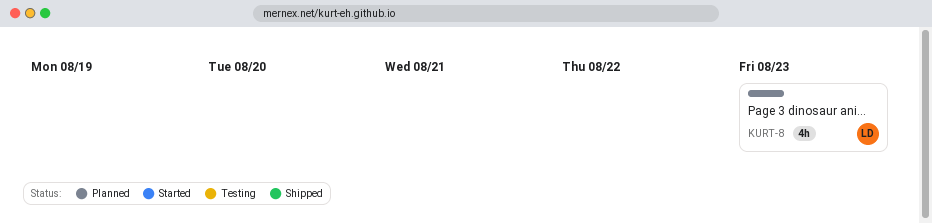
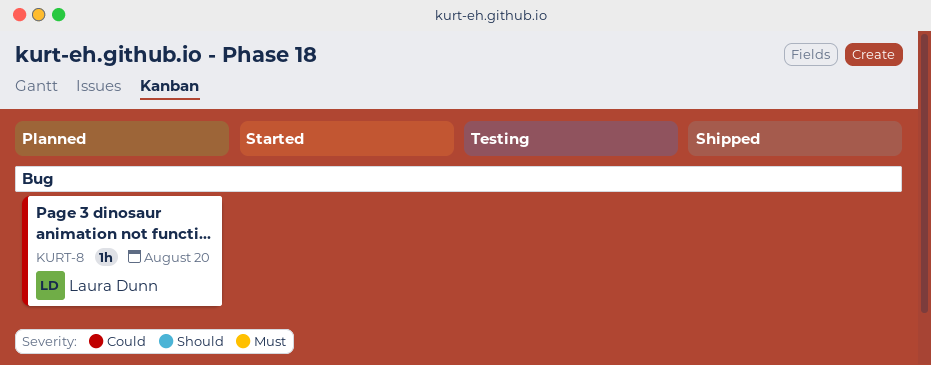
KURT-8, estimate: 4h -> 1h
KURT-8, due: Aug 23 -> Aug 20

